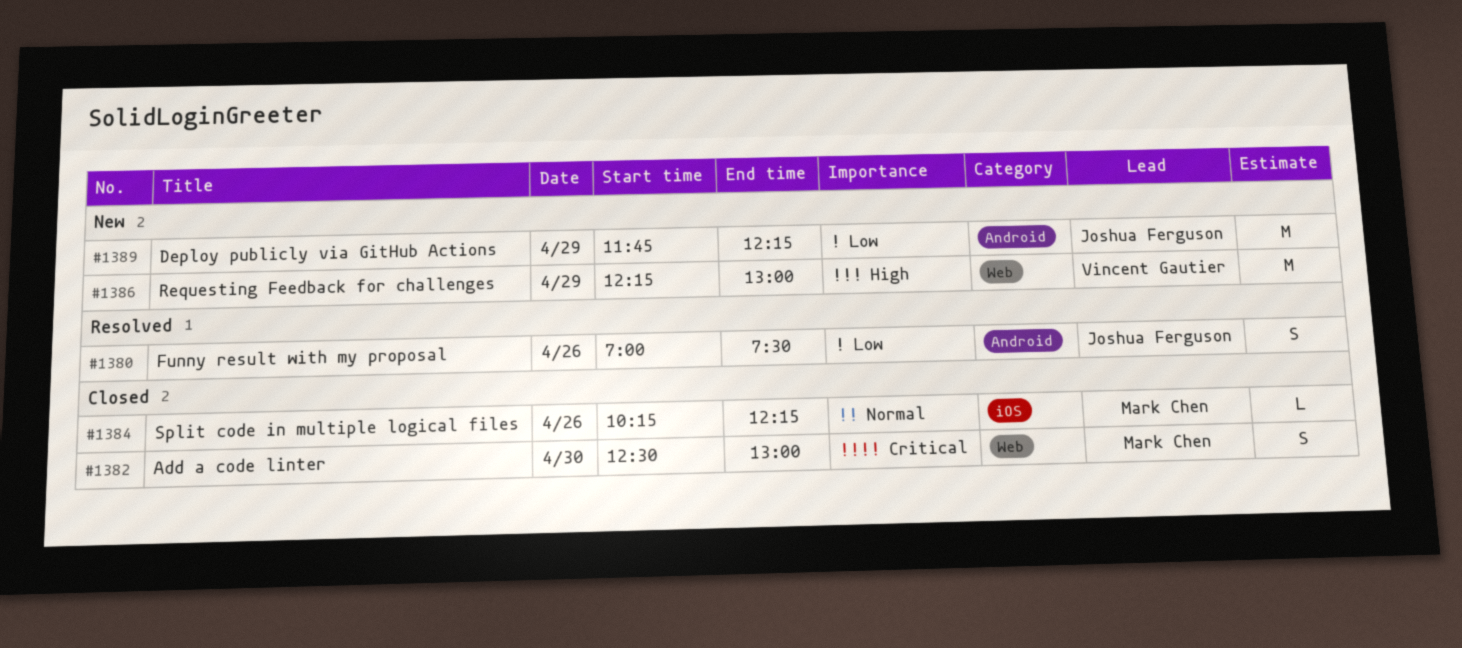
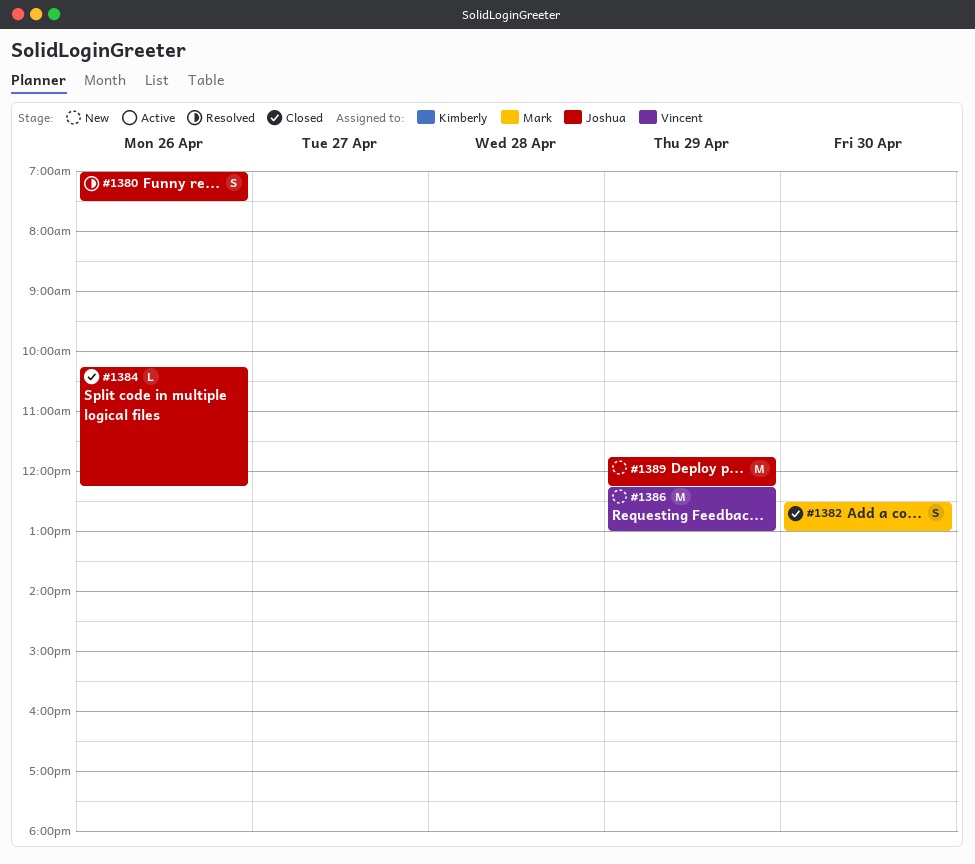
#1384, owner: Mark Chen -> Joshua Ferguson

